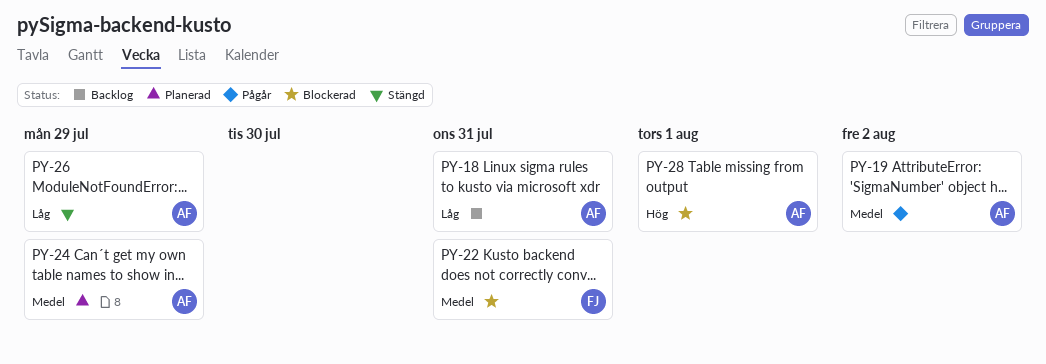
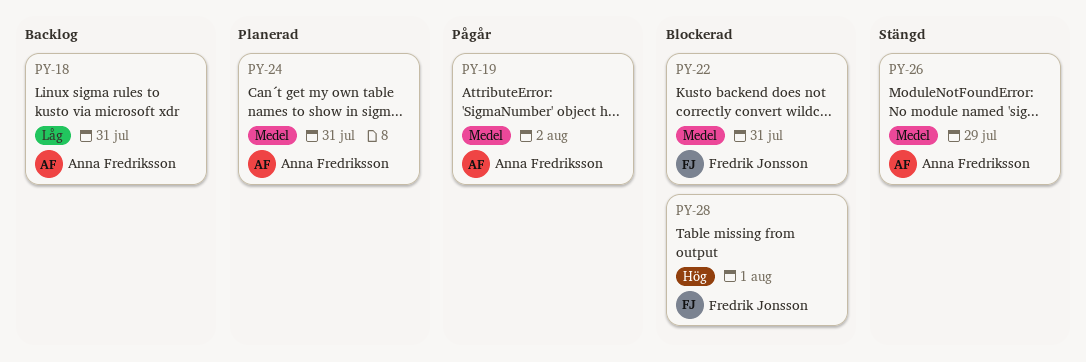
PY-24, due: Jul 29 -> Jul 31
PY-26, priority: Låg -> Medel
PY-28, owner: Anna Fredriksson -> Fredrik Jonsson

